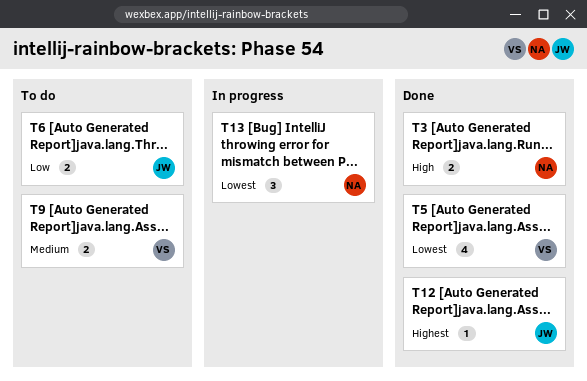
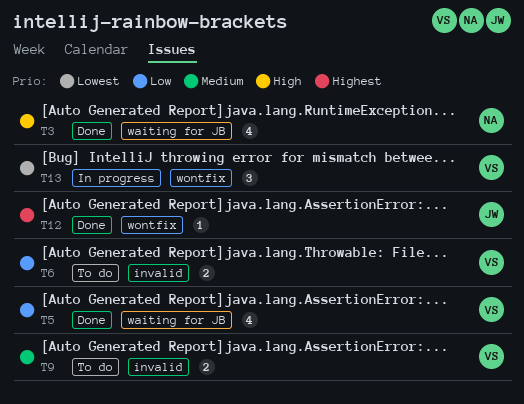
T3, estimate: 2 -> 4
T5, priority: Lowest -> Low
T6, owner: JW -> VS
T13, owner: NA -> VS

